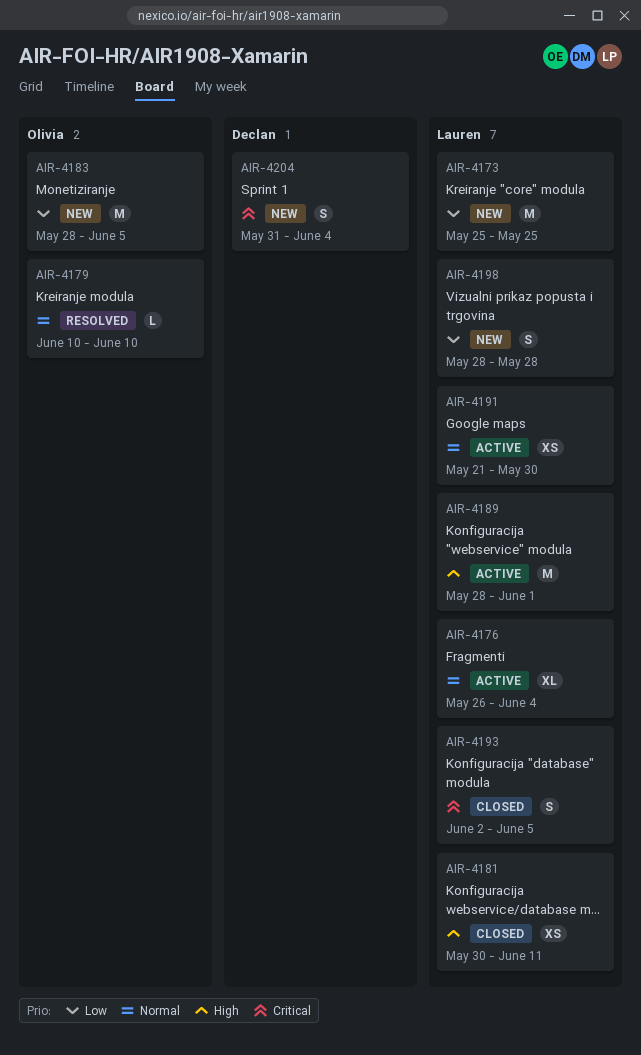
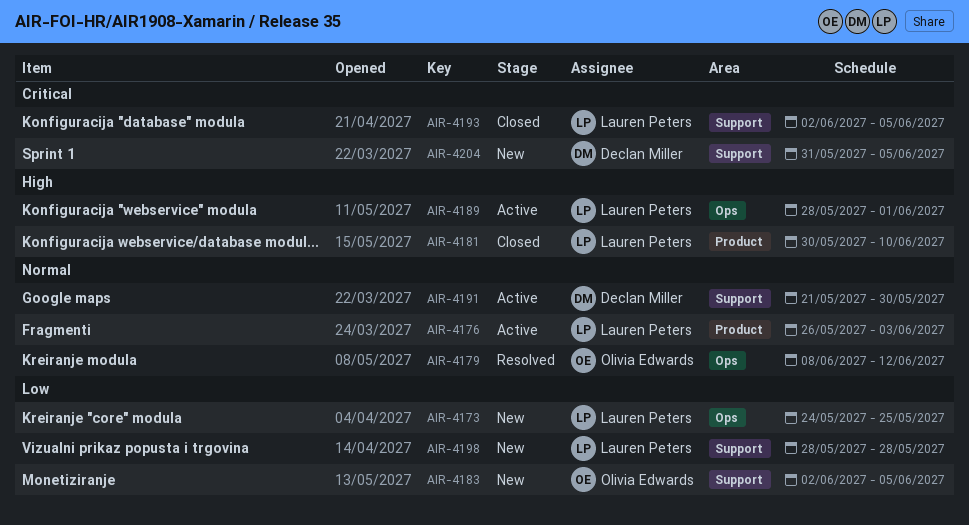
AIR-4173, start: May 25 -> May 24
AIR-4176, due: Jun 4 -> Jun 3
AIR-4179, start: Jun 10 -> Jun 8
AIR-4179, due: Jun 10 -> Jun 12
AIR-4181, due: Jun 11 -> Jun 10
AIR-4183, start: May 28 -> Jun 2
AIR-4191, owner: Lauren Peters -> Declan Miller
AIR-4204, due: Jun 4 -> Jun 5

